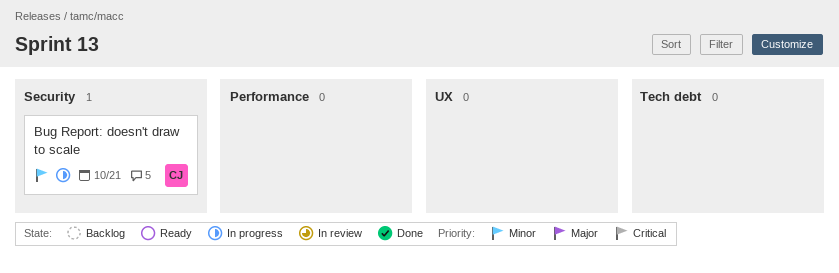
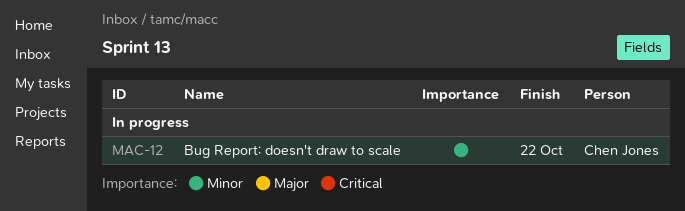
Bug Report: doesn't draw to scale, due: Oct 21 -> Oct 22

